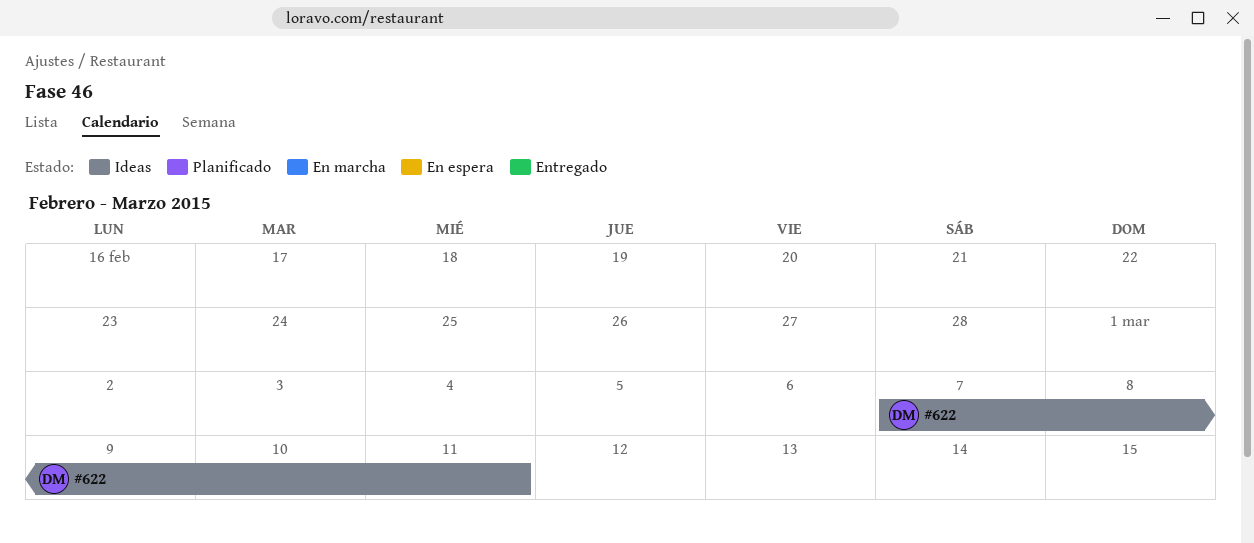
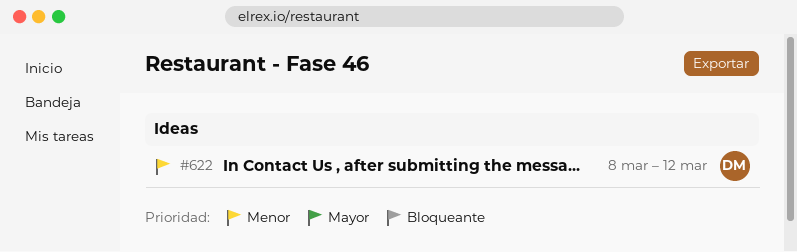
#622, start: Mar 7 -> Mar 8
#622, due: Mar 11 -> Mar 12

